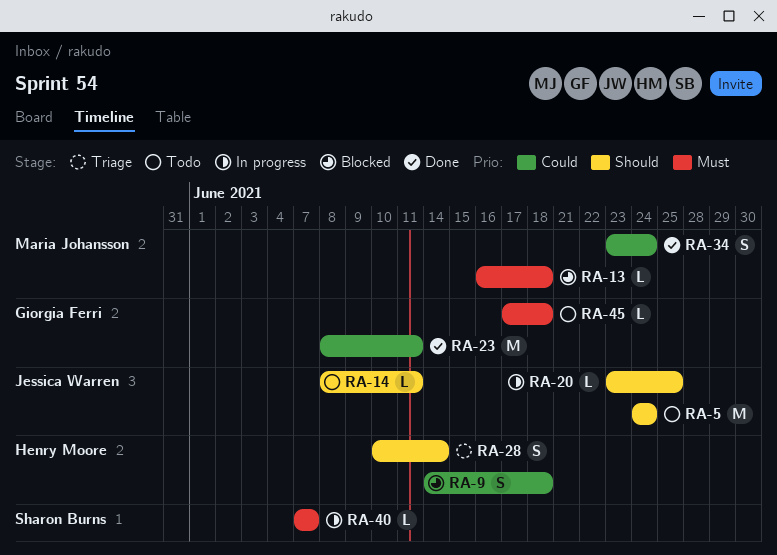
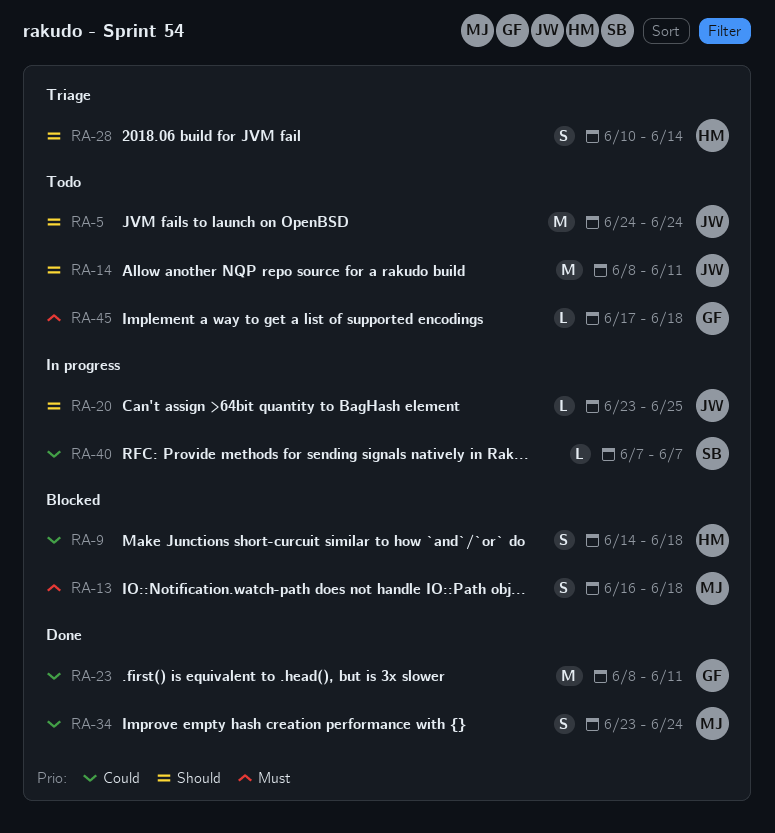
RA-13, estimate: L -> S
RA-14, estimate: L -> M
RA-40, priority: Must -> Could

